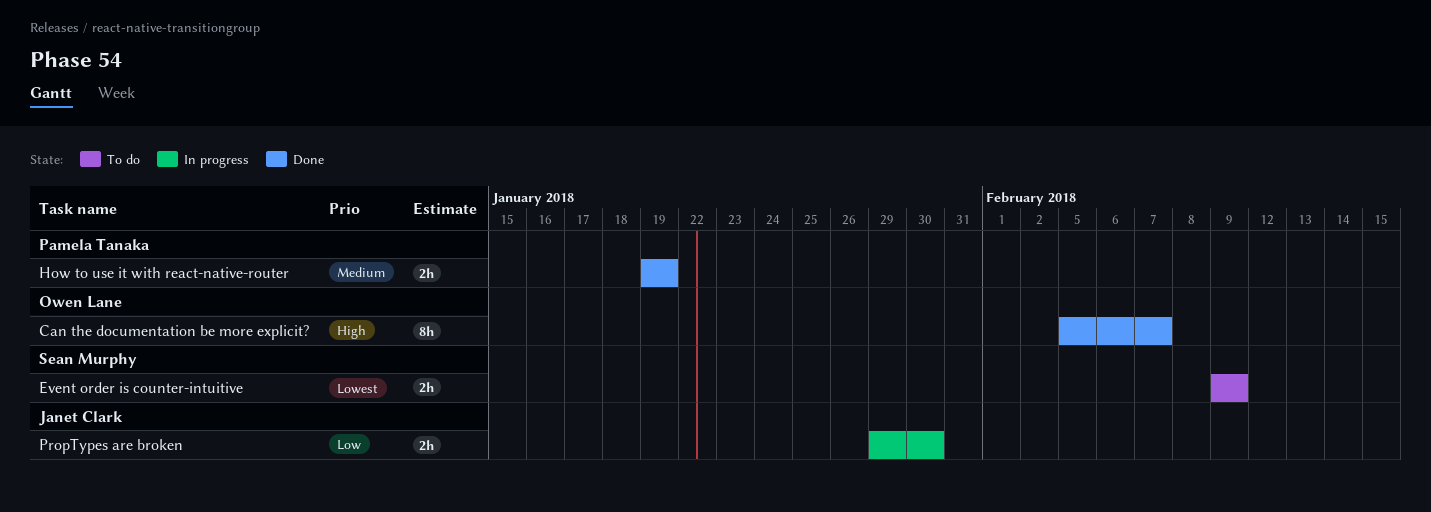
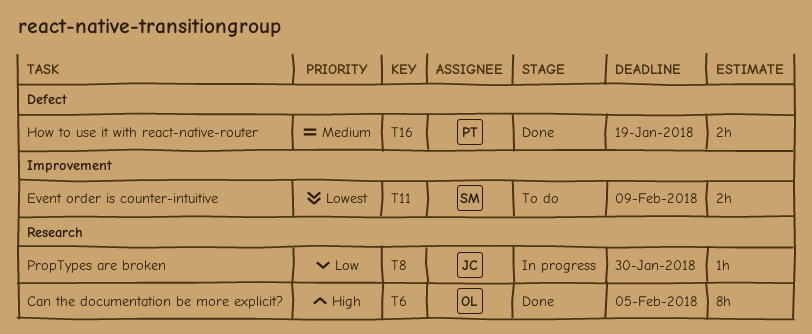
Can the documentation be more explicit?, due: Feb 7 -> Feb 5
PropTypes are broken, estimate: 2h -> 1h

